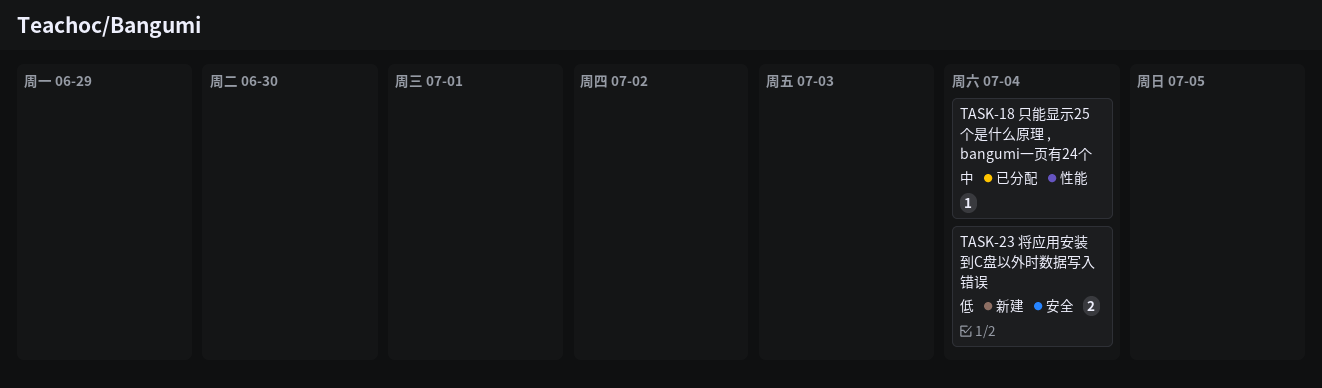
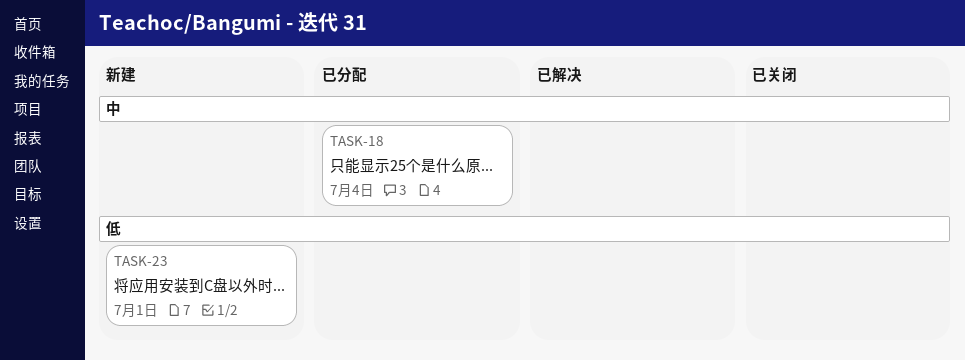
TASK-23, due: Jul 4 -> Jul 1

